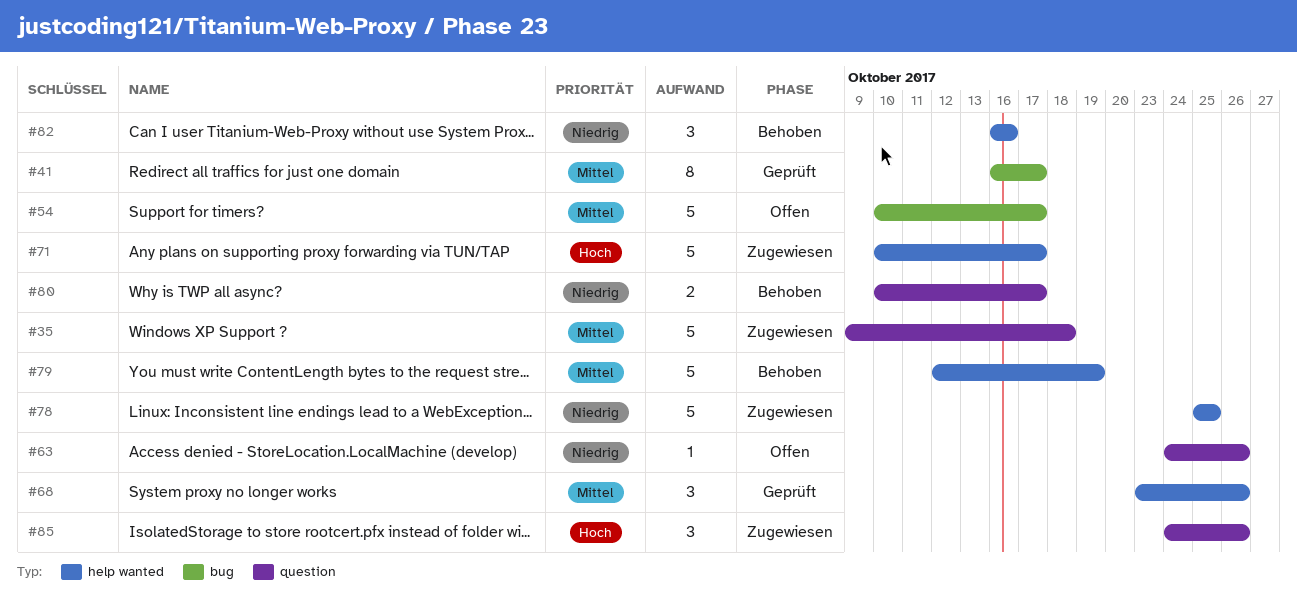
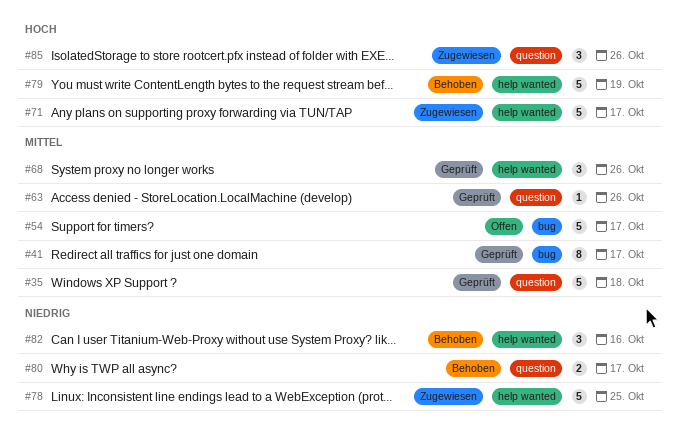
#35, status: Zugewiesen -> Geprüft
#63, status: Offen -> Geprüft
#63, priority: Niedrig -> Mittel
#79, priority: Mittel -> Hoch

